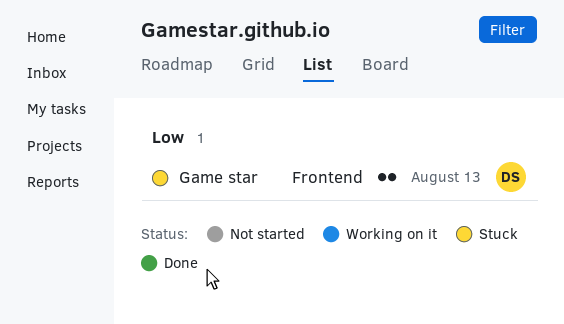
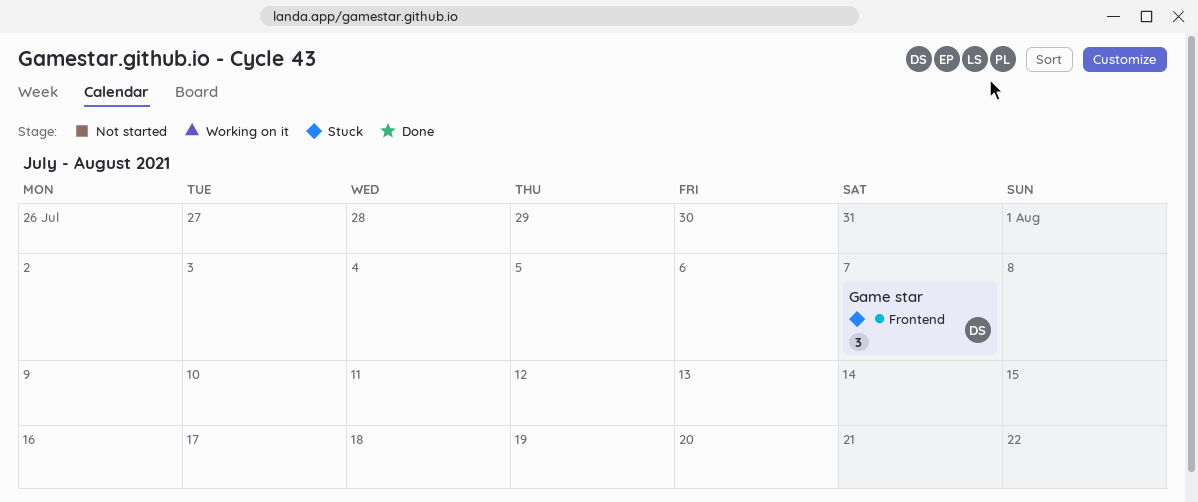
Game star, estimate: 2 -> 3
Game star, due: Aug 13 -> Aug 7

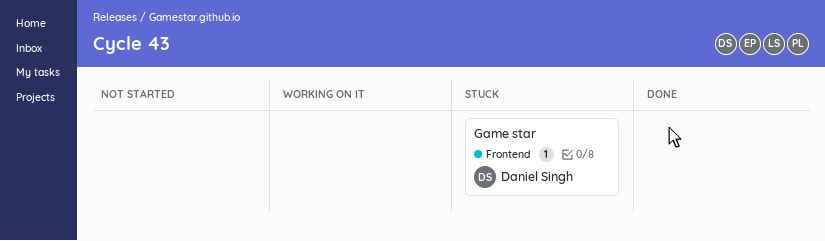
Game star, estimate: 3 -> 1

